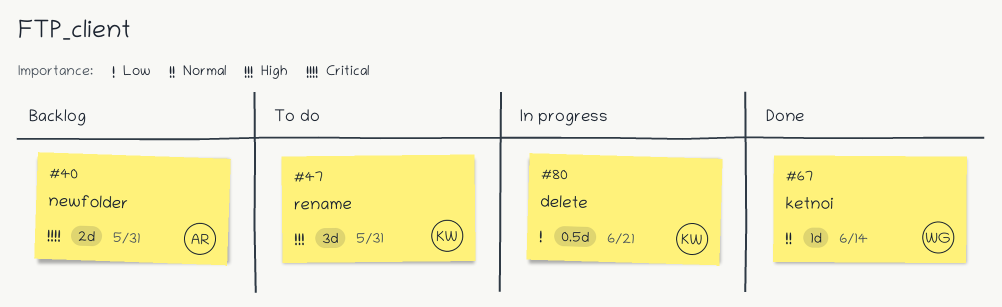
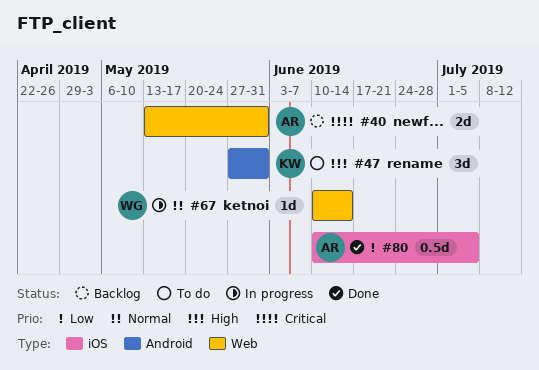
#67, status: Done -> In progress
#80, status: In progress -> Done
#80, owner: KW -> AR
#80, due: Jun 21 -> Jul 5

